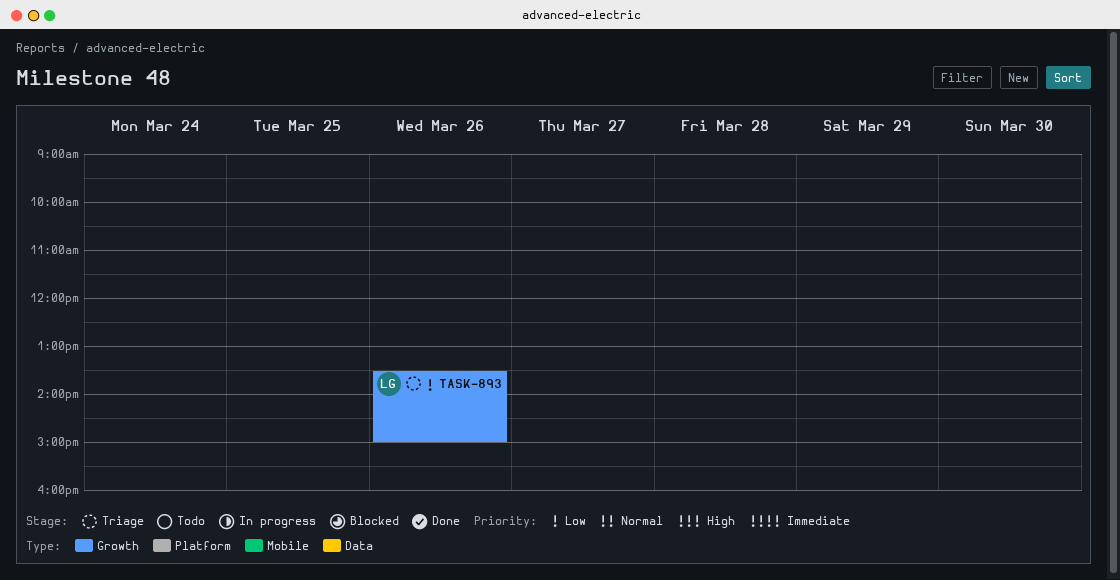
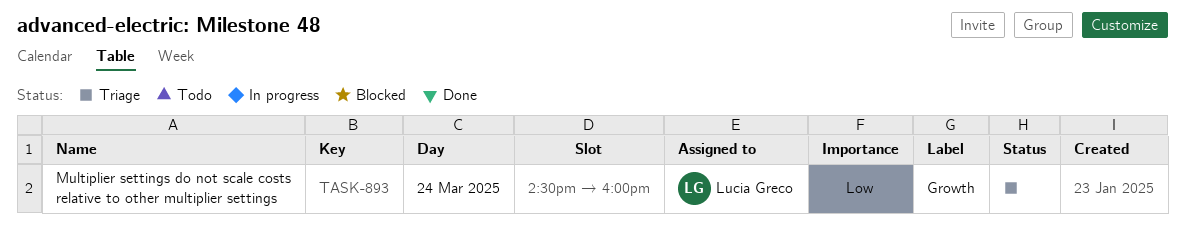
TASK-893, day: Mar 26 -> Mar 24
TASK-893, begins: 13:30 -> 14:30
TASK-893, ends: 15:00 -> 16:00

